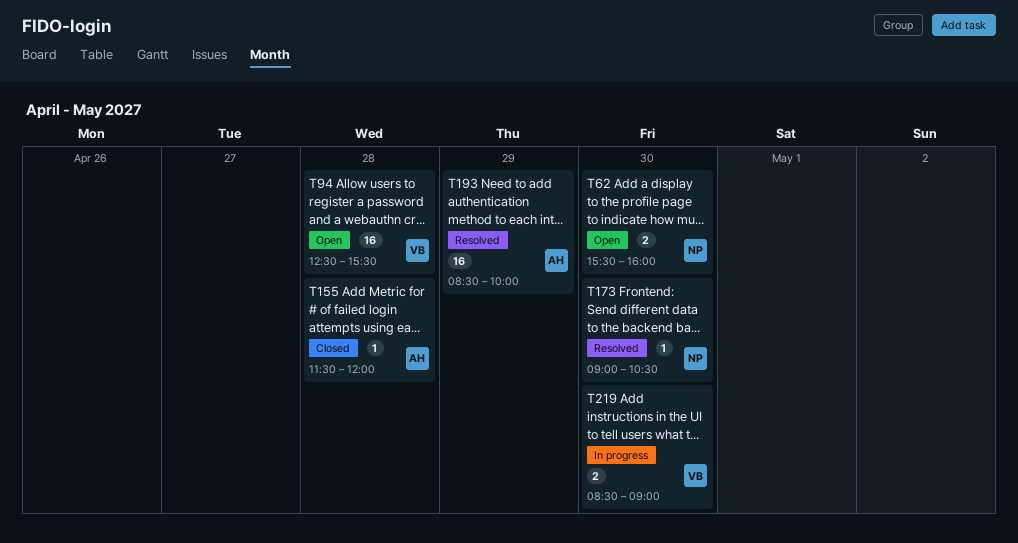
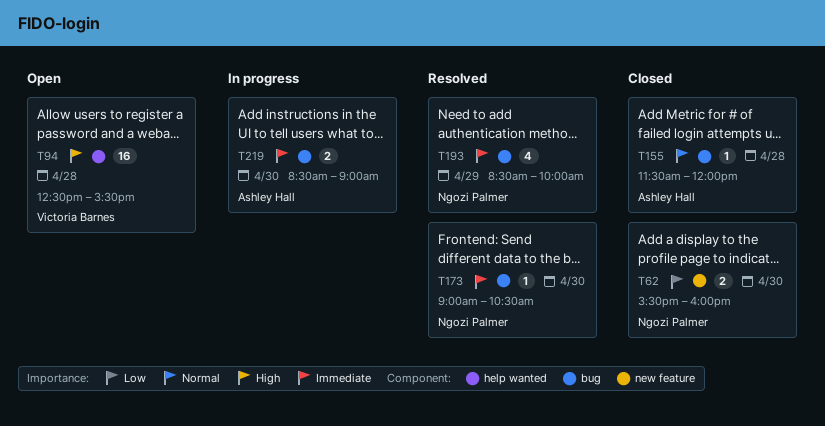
T62, status: Open -> Closed
T193, owner: Ashley Hall -> Ngozi Palmer
T193, estimate: 16 -> 4
T219, owner: Victoria Barnes -> Ashley Hall

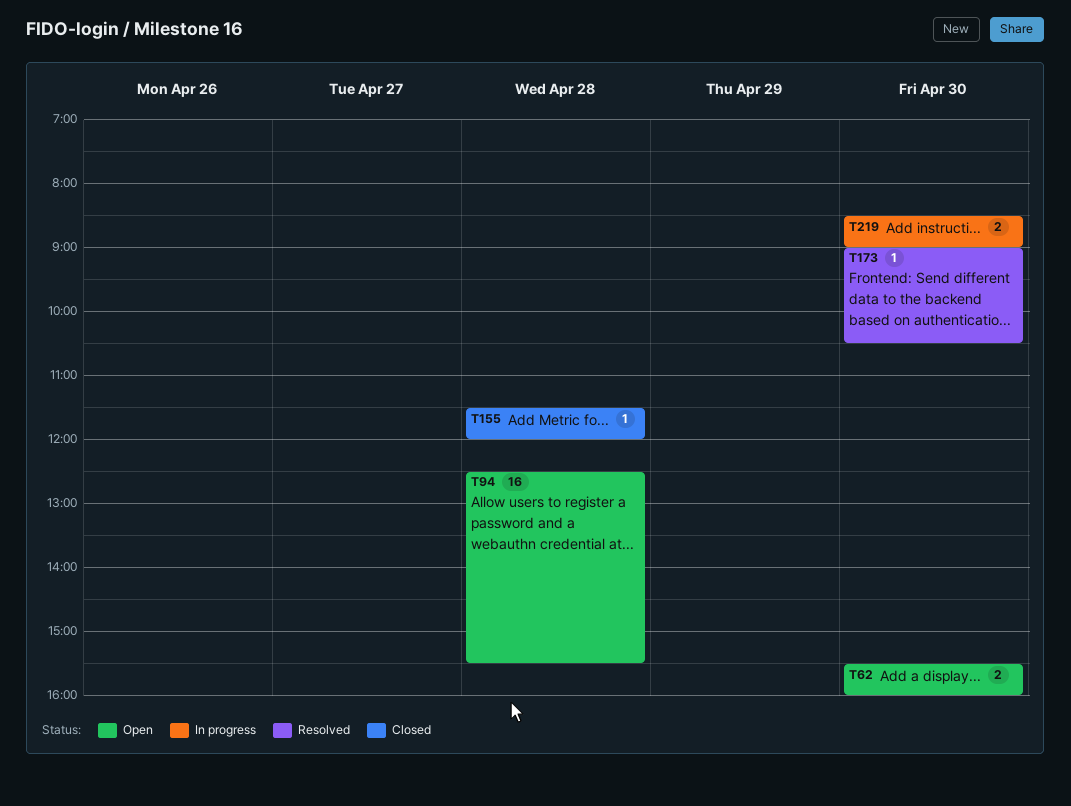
T62, status: Closed -> Open
T193: present -> none

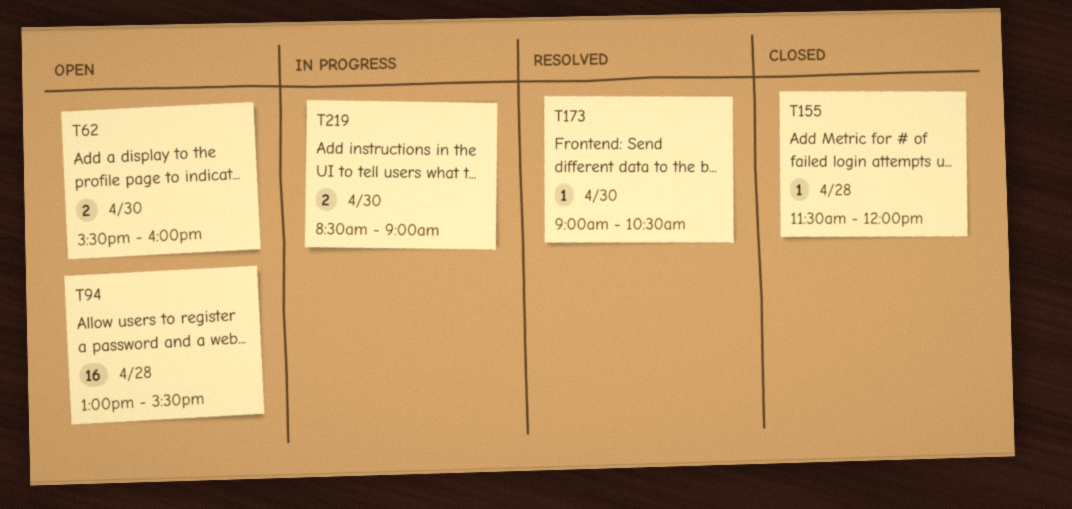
T94, begins: 12:30 -> 13:00

